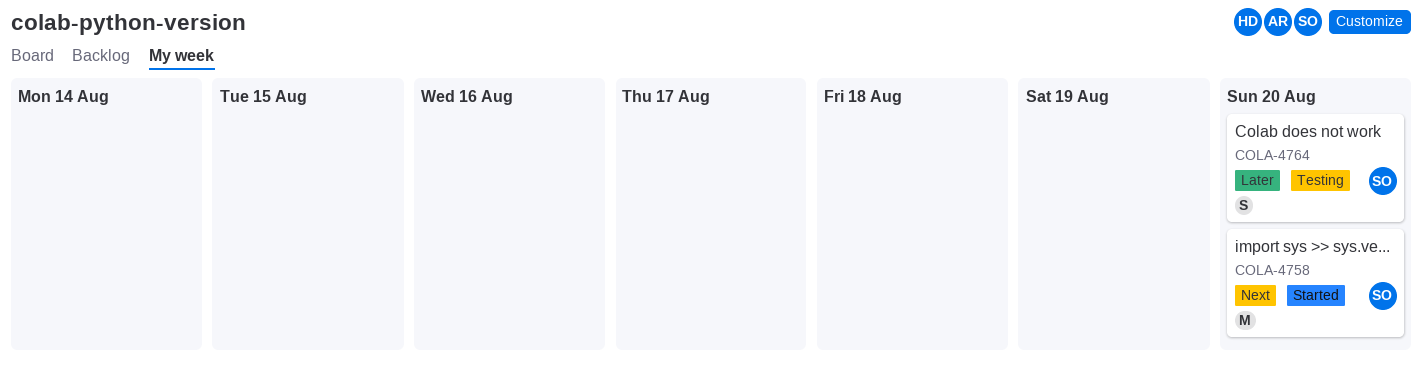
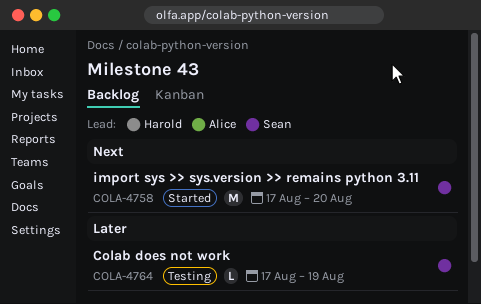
COLA-4764, estimate: S -> L
COLA-4764, due: Aug 20 -> Aug 19

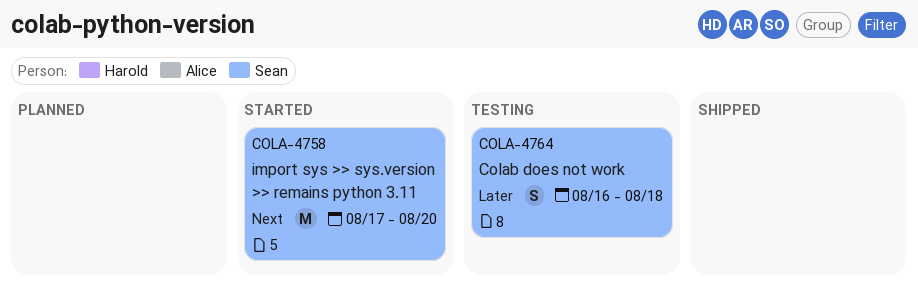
COLA-4764, estimate: L -> S
COLA-4764, start: Aug 17 -> Aug 16
COLA-4764, due: Aug 19 -> Aug 18

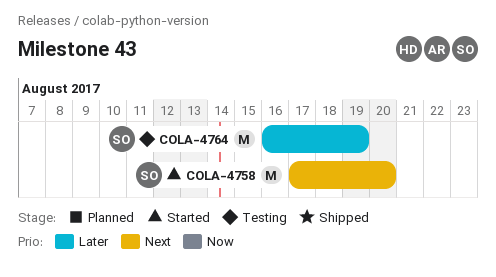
COLA-4764, estimate: S -> M
COLA-4764, due: Aug 18 -> Aug 19

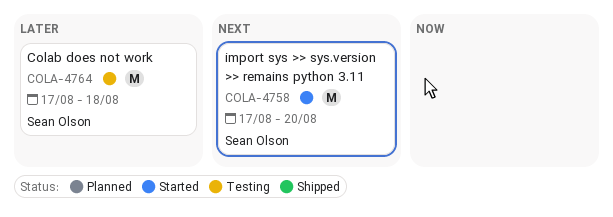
COLA-4764, start: Aug 16 -> Aug 17
COLA-4764, due: Aug 19 -> Aug 18

